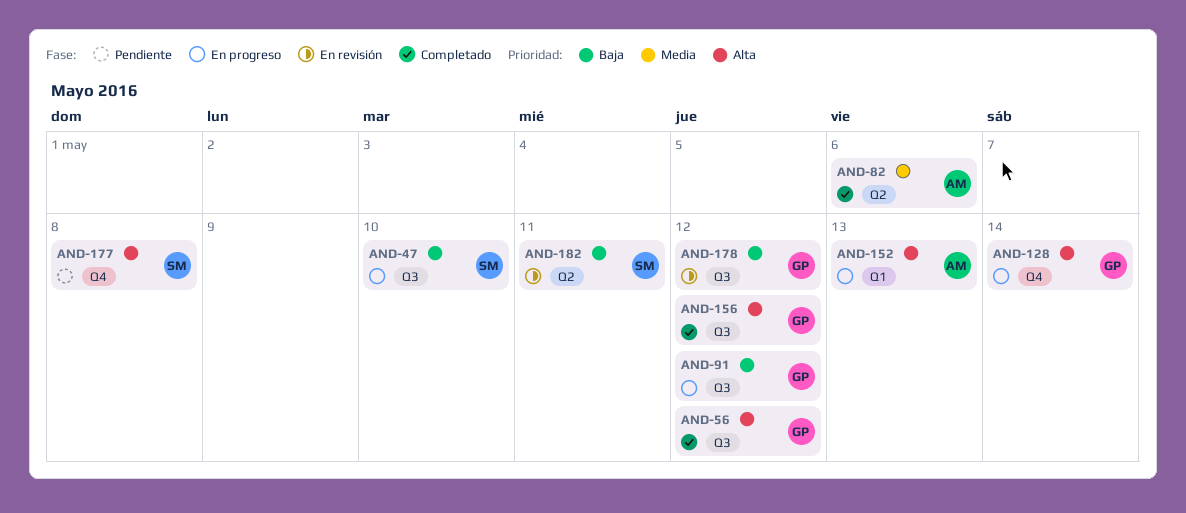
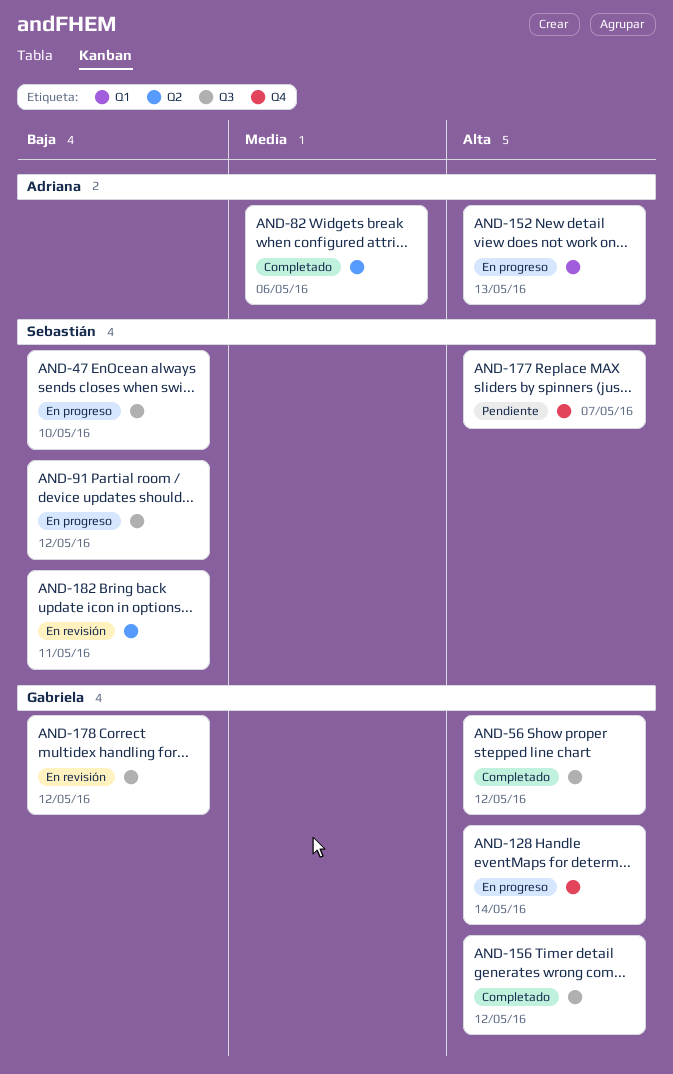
AND-91, owner: Gabriela -> Sebastián
AND-177, due: May 8 -> May 7

